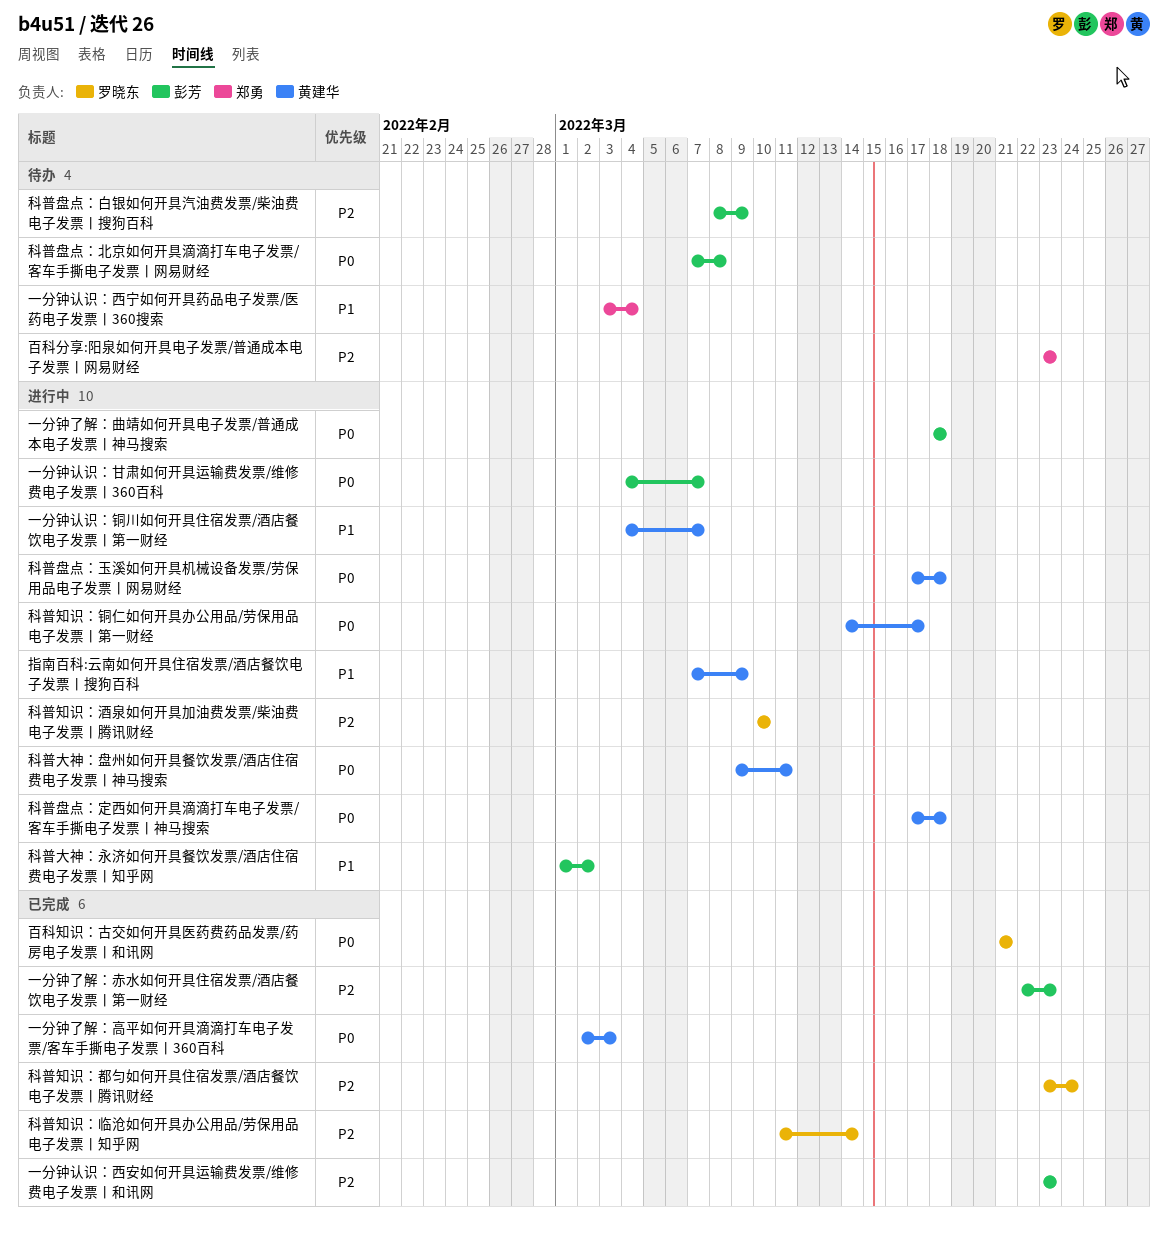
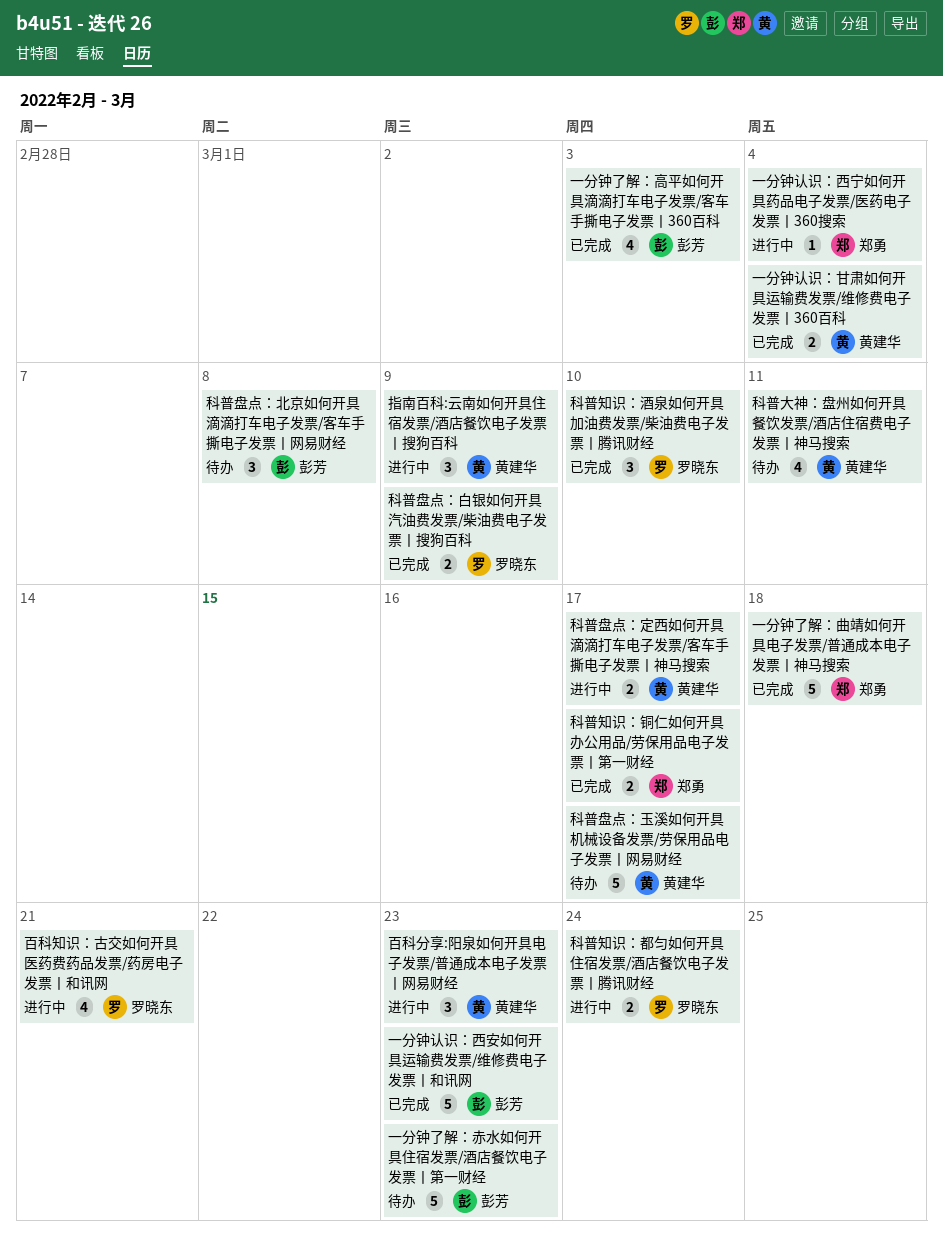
一分钟了解：曲靖如何开具电子发票/普通成本电子发票丨神马搜索, status: 进行中 -> 已完成
一分钟了解：曲靖如何开具电子发票/普通成本电子发票丨神马搜索, owner: 彭芳 -> 郑勇
一分钟了解：赤水如何开具住宿发票/酒店餐饮电子发票丨第一财经, status: 已完成 -> 待办
一分钟了解：高平如何开具滴滴打车电子发票/客车手撕电子发票丨360百科, owner: 黄建华 -> 彭芳
一分钟认识：甘肃如何开具运输费发票/维修费电子发票丨360百科, status: 进行中 -> 已完成
一分钟认识：甘肃如何开具运输费发票/维修费电子发票丨360百科, owner: 彭芳 -> 黄建华
一分钟认识：甘肃如何开具运输费发票/维修费电子发票丨360百科, due: Mar 7 -> Mar 4
一分钟认识：西宁如何开具药品电子发票/医药电子发票丨360搜索, status: 待办 -> 进行中
一分钟认识：铜川如何开具住宿发票/酒店餐饮电子发票丨第一财经: present -> none
百科分享:阳泉如何开具电子发票/普通成本电子发票丨网易财经, status: 待办 -> 进行中
百科分享:阳泉如何开具电子发票/普通成本电子发票丨网易财经, owner: 郑勇 -> 黄建华
百科知识：古交如何开具医药费药品发票/药房电子发票丨和讯网, status: 已完成 -> 进行中
科普大神：永济如何开具餐饮发票/酒店住宿费电子发票丨知乎网: present -> none
科普大神：盘州如何开具餐饮发票/酒店住宿费电子发票丨神马搜索, status: 进行中 -> 待办
科普盘点：定西如何开具滴滴打车电子发票/客车手撕电子发票丨神马搜索, due: Mar 18 -> Mar 17
科普盘点：玉溪如何开具机械设备发票/劳保用品电子发票丨网易财经, status: 进行中 -> 待办
科普盘点：玉溪如何开具机械设备发票/劳保用品电子发票丨网易财经, due: Mar 18 -> Mar 17
科普盘点：白银如何开具汽油费发票/柴油费电子发票丨搜狗百科, status: 待办 -> 已完成
科普盘点：白银如何开具汽油费发票/柴油费电子发票丨搜狗百科, owner: 彭芳 -> 罗晓东
科普知识：临沧如何开具办公用品/劳保用品电子发票丨知乎网: present -> none
科普知识：都匀如何开具住宿发票/酒店餐饮电子发票丨腾讯财经, status: 已完成 -> 进行中
科普知识：酒泉如何开具加油费发票/柴油费电子发票丨腾讯财经, status: 进行中 -> 已完成
科普知识：铜仁如何开具办公用品/劳保用品电子发票丨第一财经, status: 进行中 -> 已完成
科普知识：铜仁如何开具办公用品/劳保用品电子发票丨第一财经, owner: 黄建华 -> 郑勇

